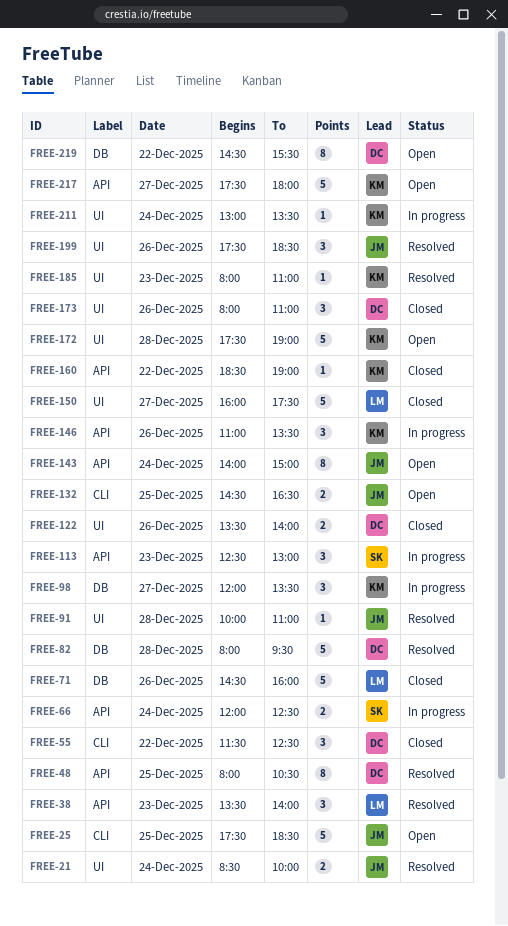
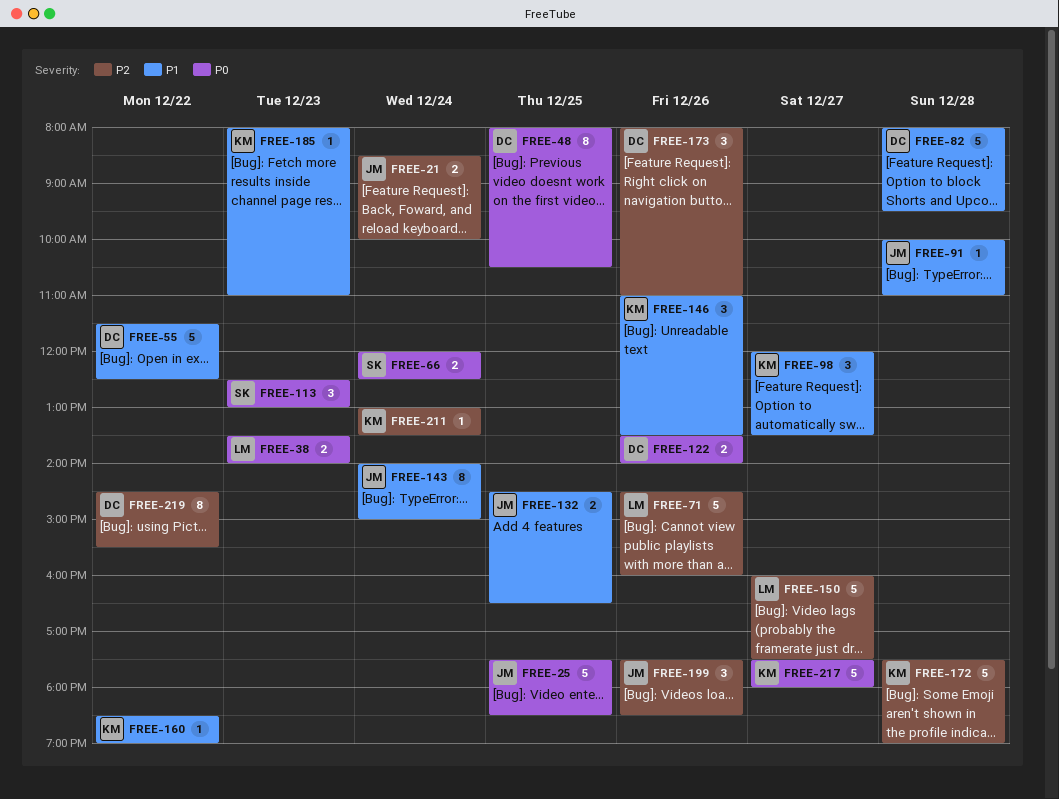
FREE-38, estimate: 3 -> 2
FREE-55, estimate: 3 -> 5

